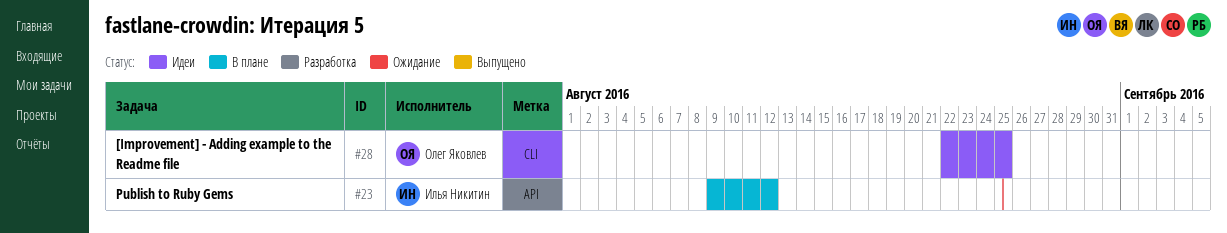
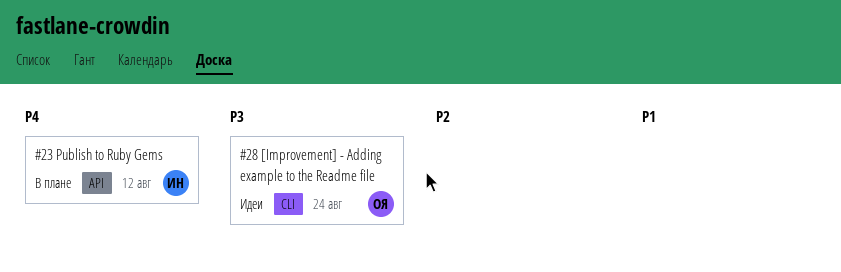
#28, due: Aug 25 -> Aug 24

